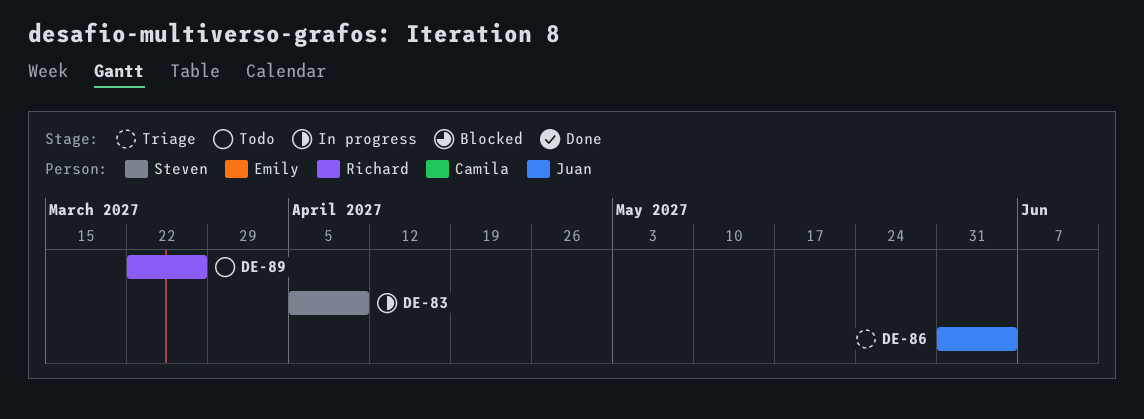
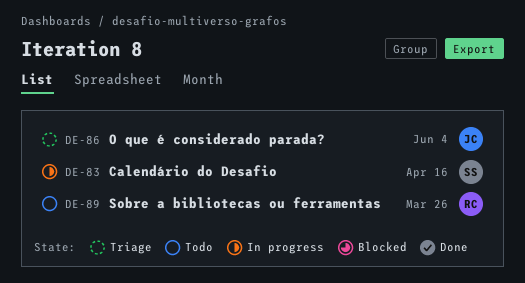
DE-83, due: Apr 9 -> Apr 16

